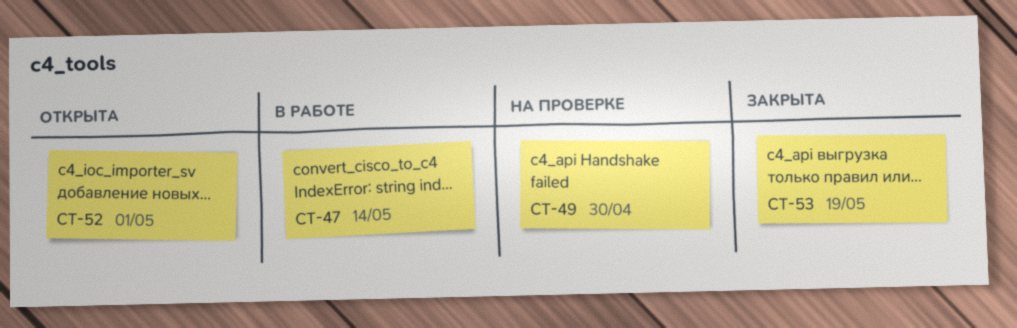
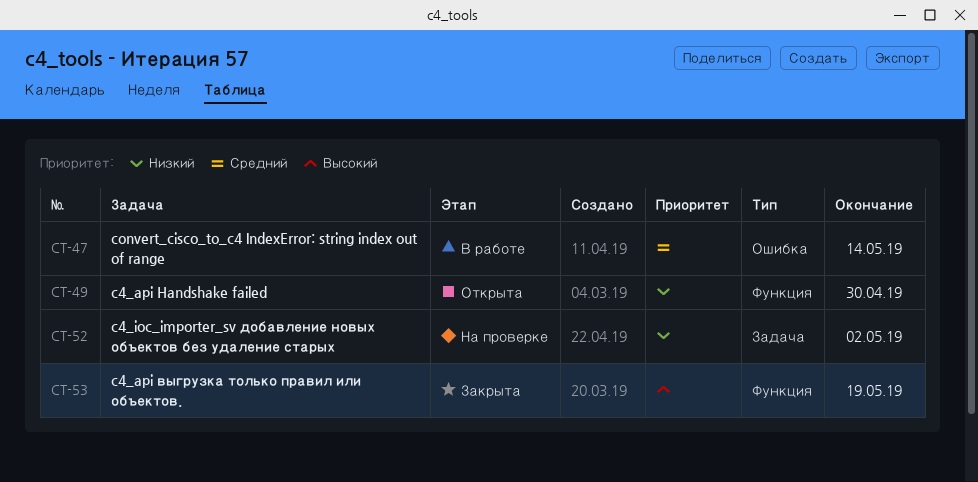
CT-49, status: На проверке -> Открыта
CT-52, status: Открыта -> На проверке
CT-52, due: May 1 -> May 2

